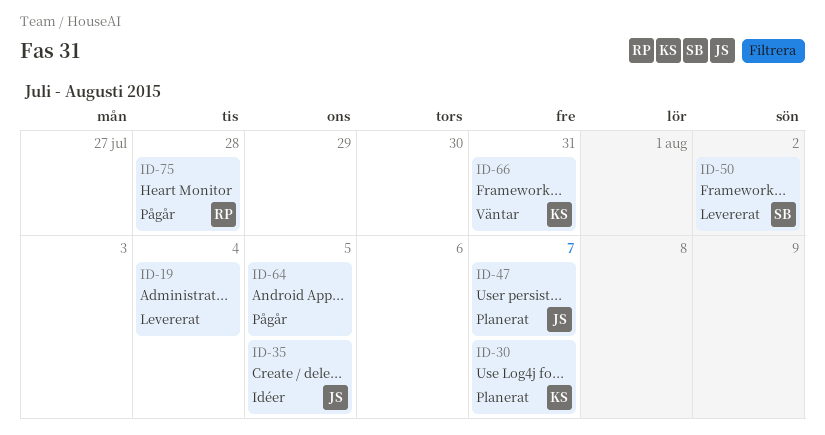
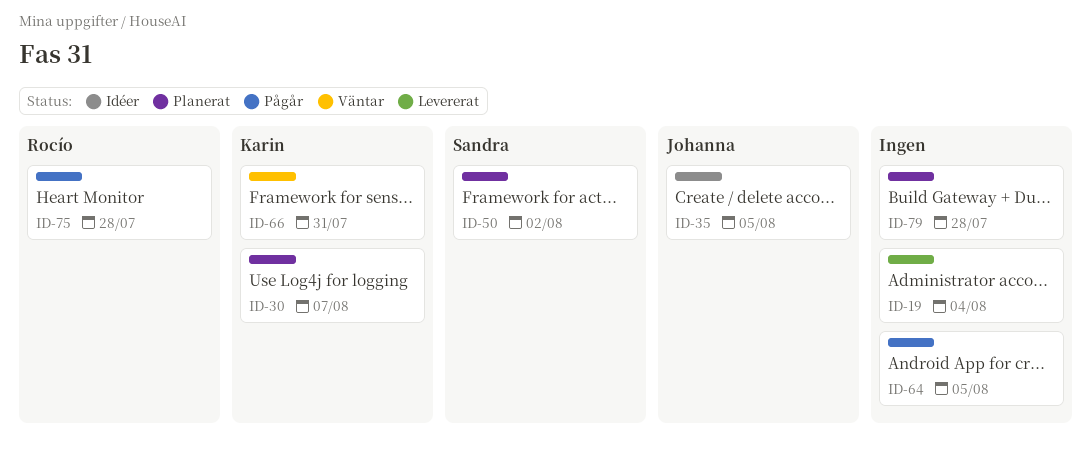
ID-47: present -> none
ID-50, status: Levererat -> Planerat
ID-79: none -> present

